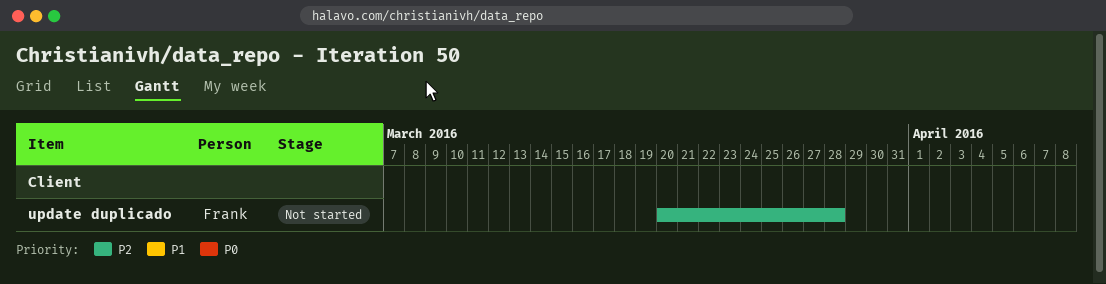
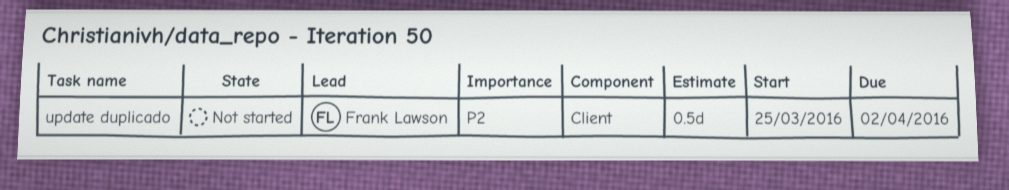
update duplicado, start: Mar 20 -> Mar 25
update duplicado, due: Mar 28 -> Apr 2

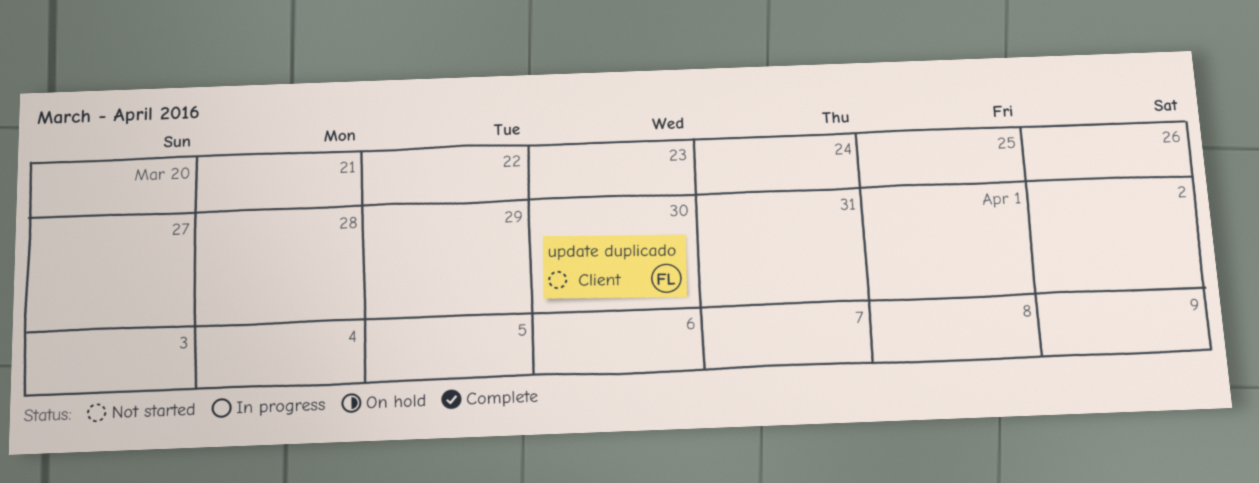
update duplicado, due: Apr 2 -> Mar 30

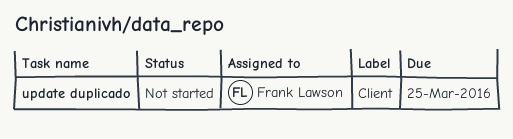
update duplicado, due: Mar 30 -> Mar 25

